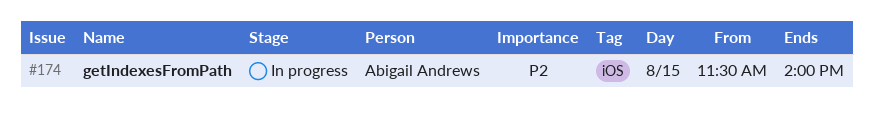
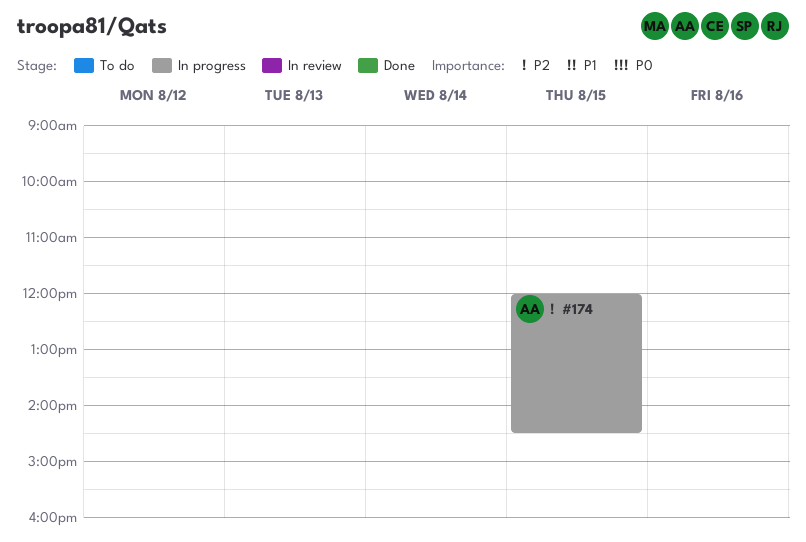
#174, begins: 11:30 -> 12:00
#174, ends: 14:00 -> 14:30

